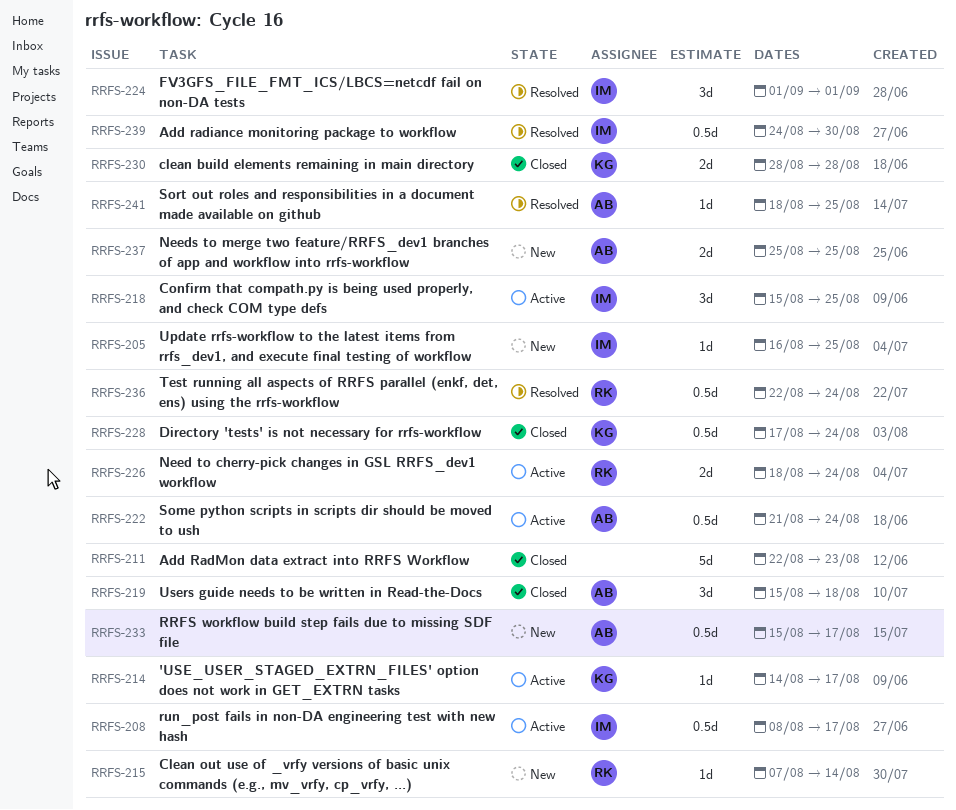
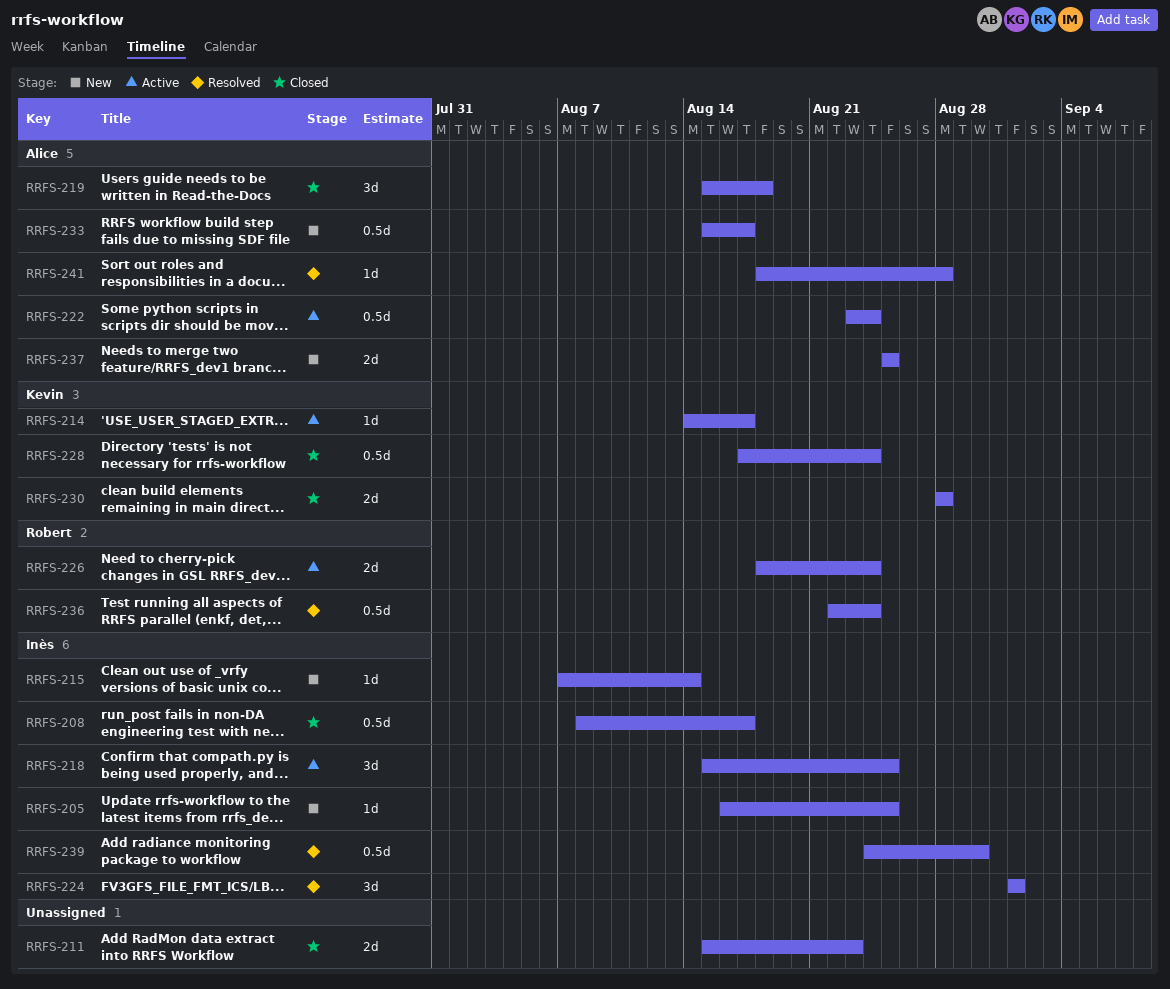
RRFS-208, status: Active -> Closed
RRFS-211, estimate: 5d -> 2d
RRFS-211, start: Aug 22 -> Aug 15
RRFS-215, owner: Robert -> Inès
RRFS-222, start: Aug 21 -> Aug 23
RRFS-241, due: Aug 25 -> Aug 28

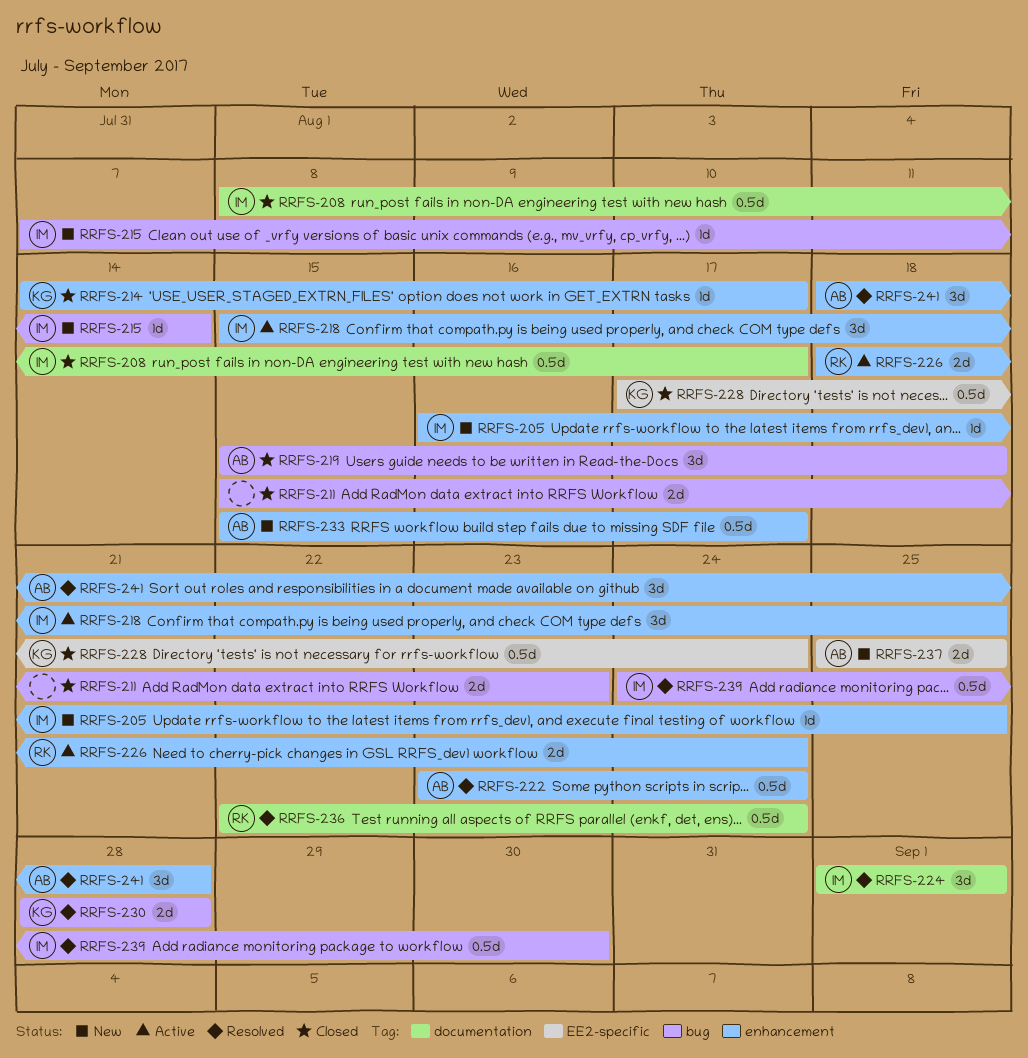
RRFS-214, status: Active -> Closed
RRFS-222, status: Active -> Resolved
RRFS-230, status: Closed -> Resolved
RRFS-241, estimate: 1d -> 3d

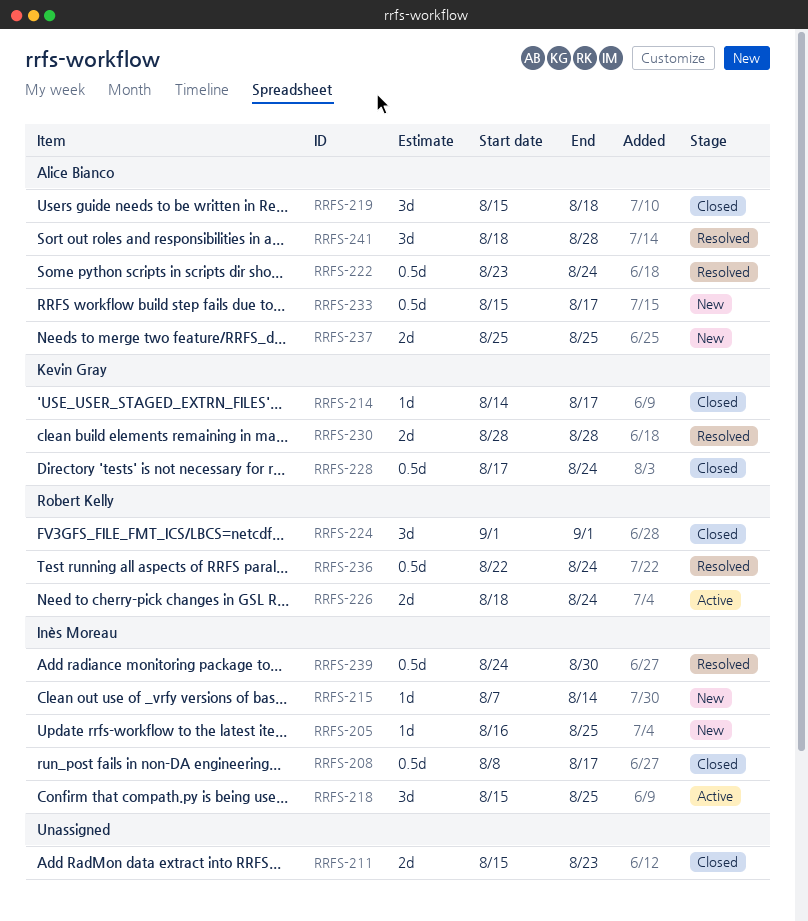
RRFS-224, status: Resolved -> Closed
RRFS-224, owner: Inès Moreau -> Robert Kelly

